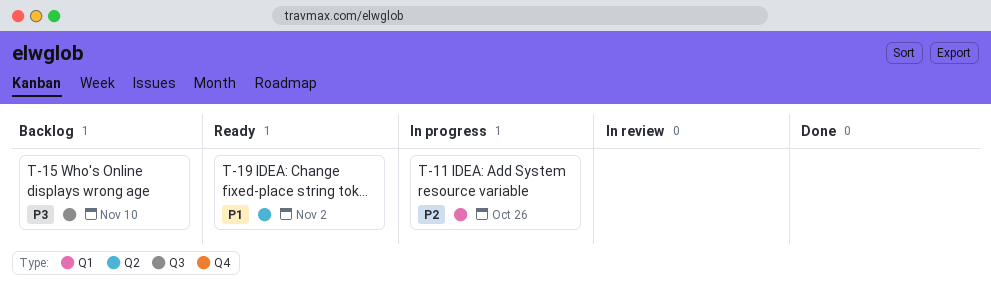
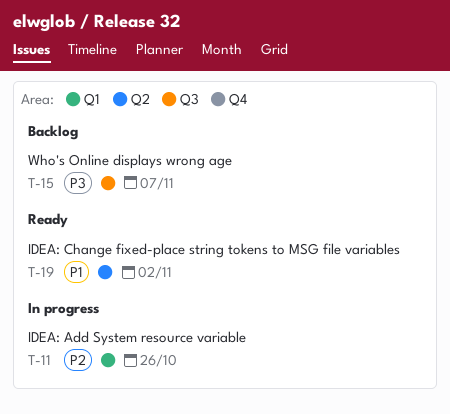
T-15, due: Nov 10 -> Nov 7

